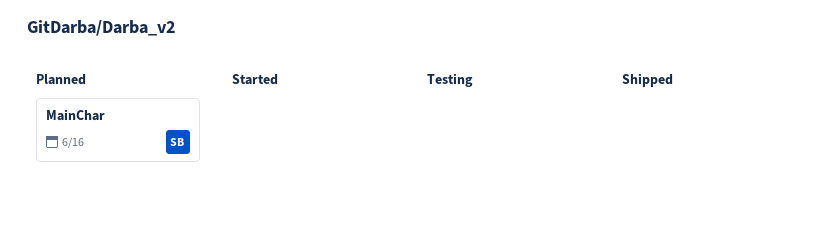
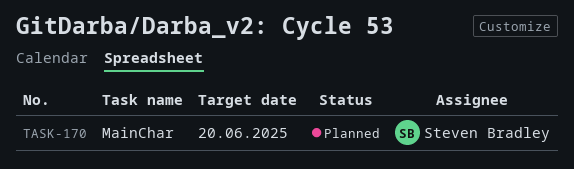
MainChar, due: Jun 16 -> Jun 20

